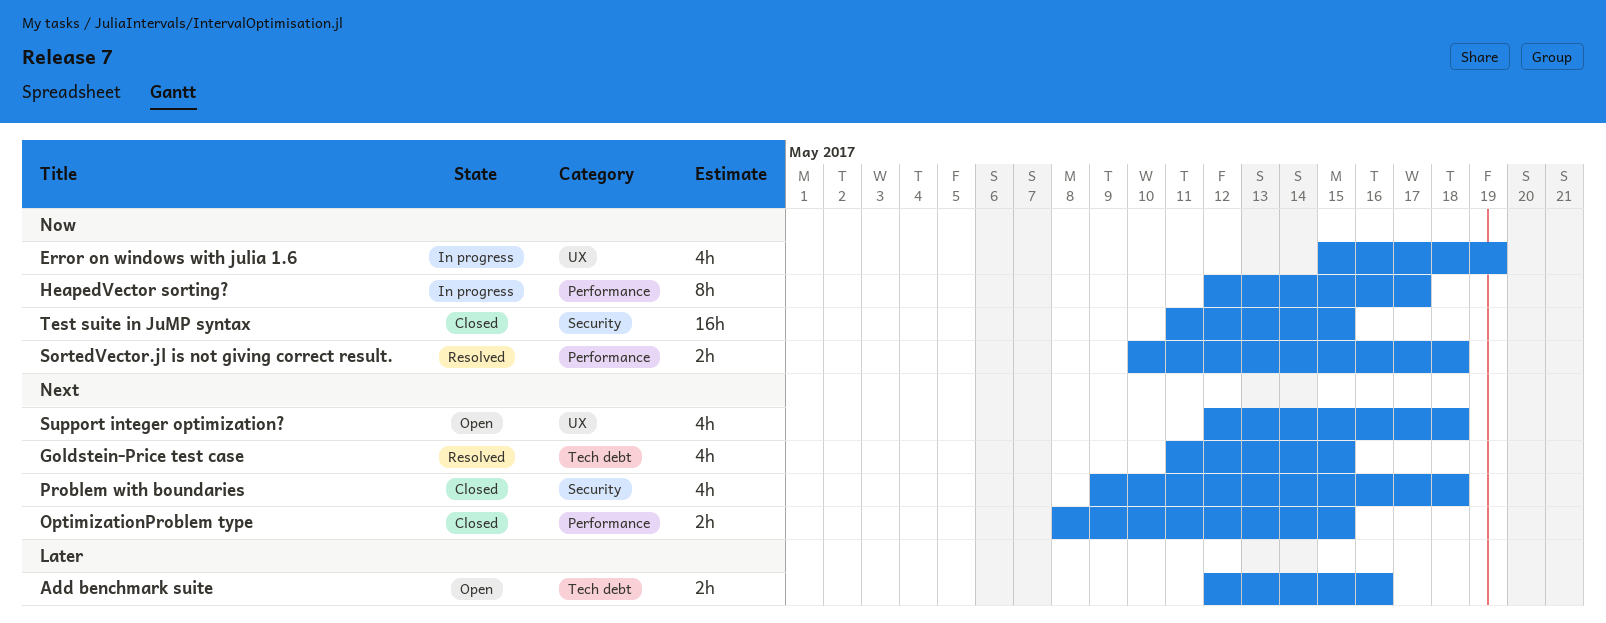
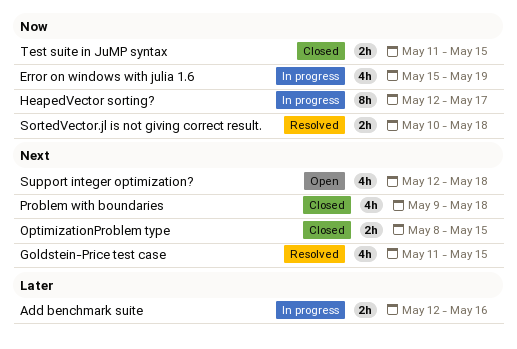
Add benchmark suite, status: Open -> In progress
Test suite in JuMP syntax, estimate: 16h -> 2h

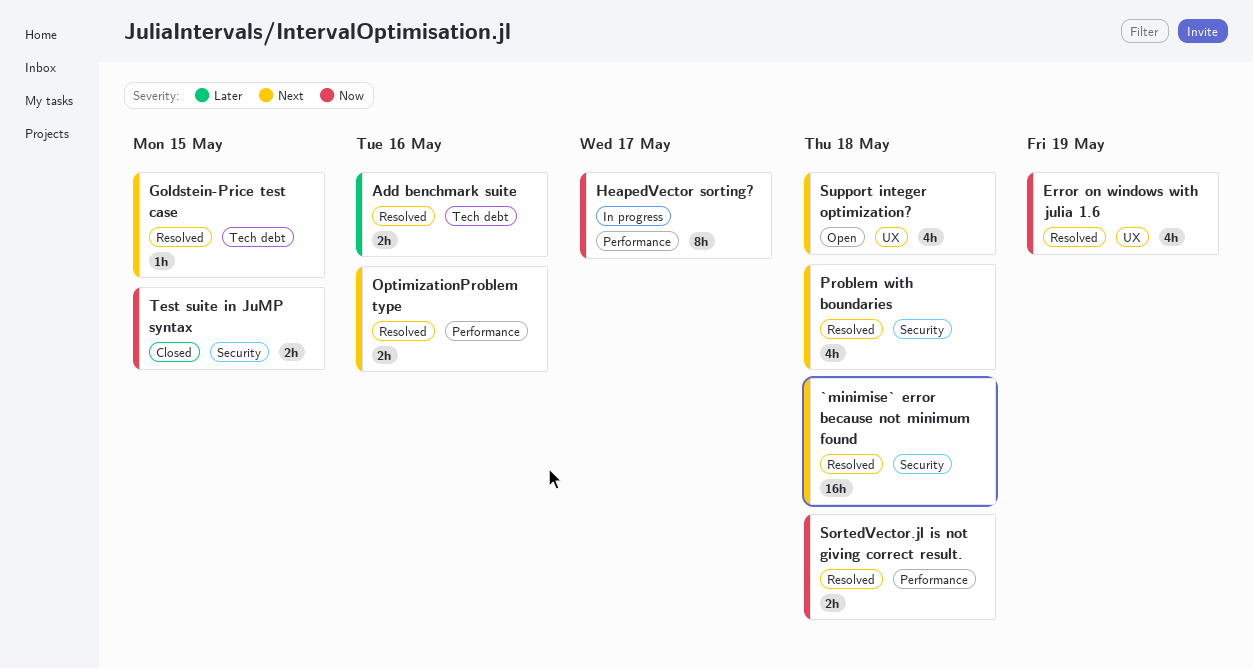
`minimise` error because not minimum found: none -> present
Add benchmark suite, status: In progress -> Resolved
Error on windows with julia 1.6, status: In progress -> Resolved
Goldstein-Price test case, estimate: 4h -> 1h
OptimizationProblem type, status: Closed -> Resolved
OptimizationProblem type, due: May 15 -> May 16
Problem with boundaries, status: Closed -> Resolved

